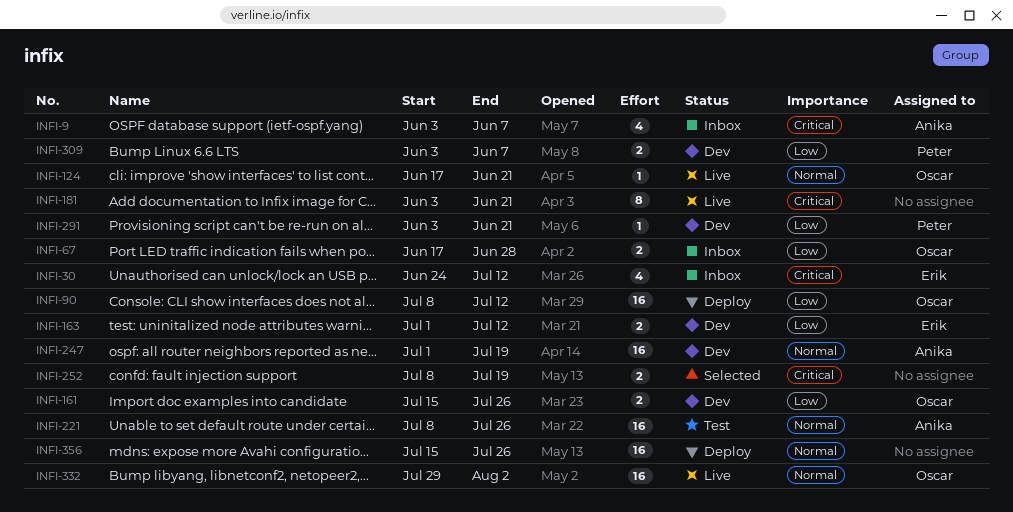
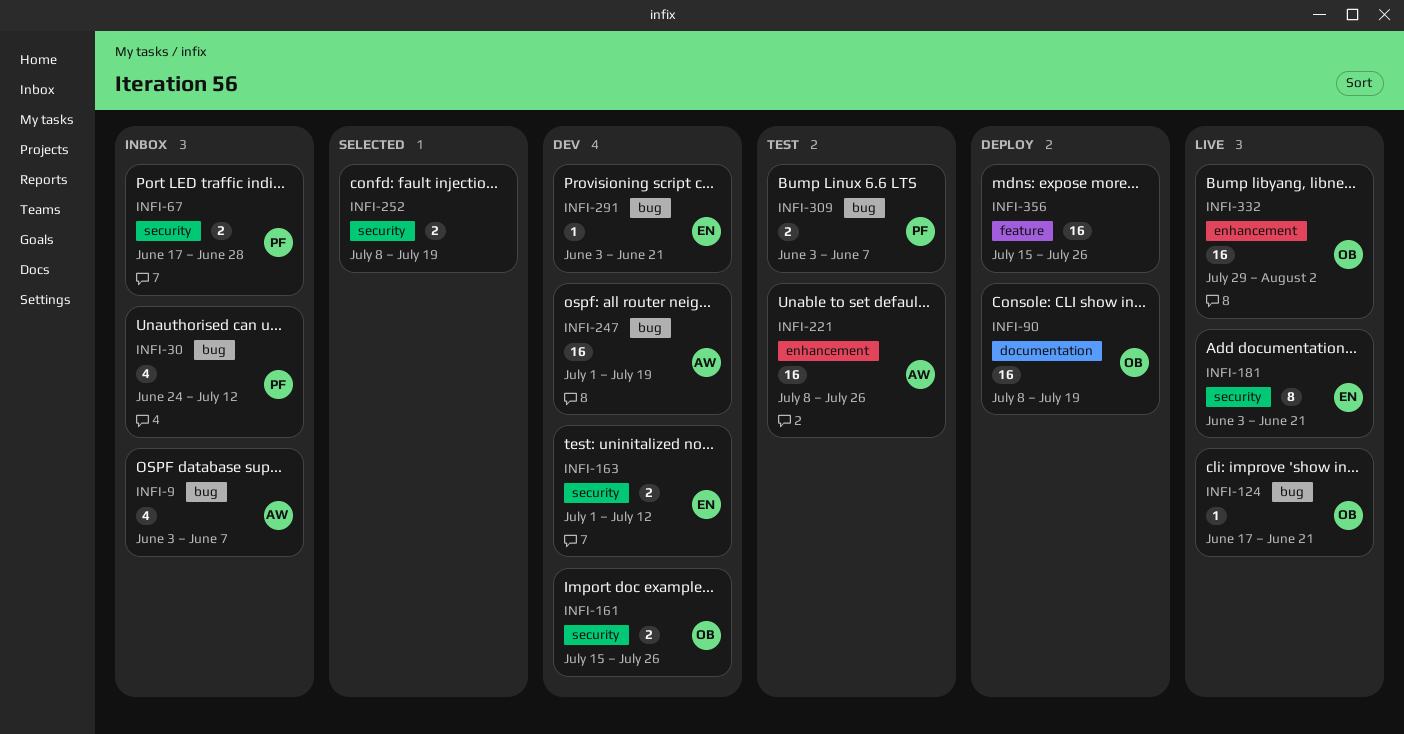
INFI-30, owner: Erik -> Peter
INFI-67, owner: Oscar -> Peter
INFI-90, due: Jul 12 -> Jul 19
INFI-181, owner: none -> Erik
INFI-291, owner: Peter -> Erik
INFI-309, status: Dev -> Test

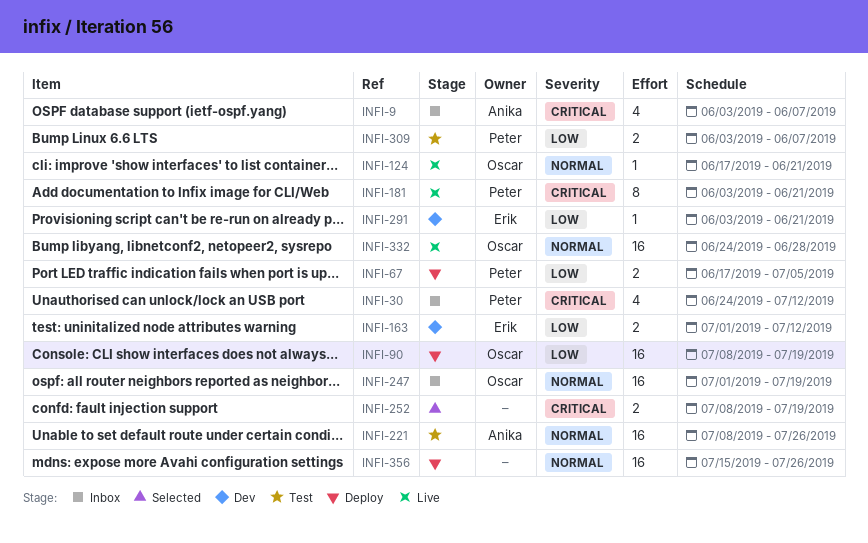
INFI-67, status: Inbox -> Deploy
INFI-67, due: Jun 28 -> Jul 5
INFI-161: present -> none
INFI-181, owner: Erik -> Peter
INFI-247, status: Dev -> Inbox
INFI-247, owner: Anika -> Oscar
INFI-332, start: Jul 29 -> Jun 24
INFI-332, due: Aug 2 -> Jun 28

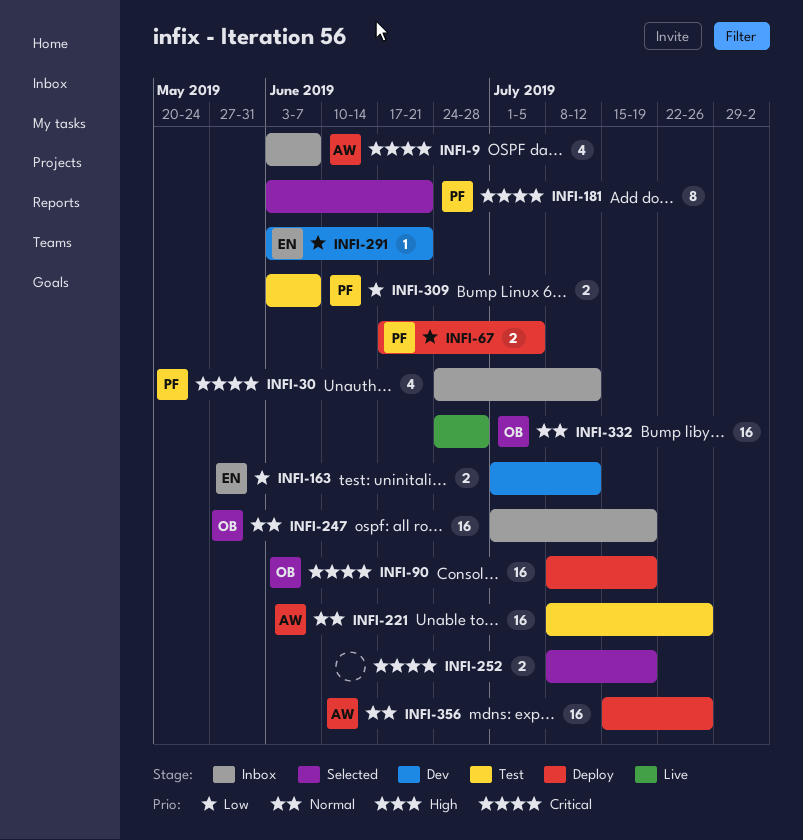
INFI-90, priority: Low -> Critical
INFI-124: present -> none
INFI-181, status: Live -> Selected
INFI-356, owner: none -> Anika

